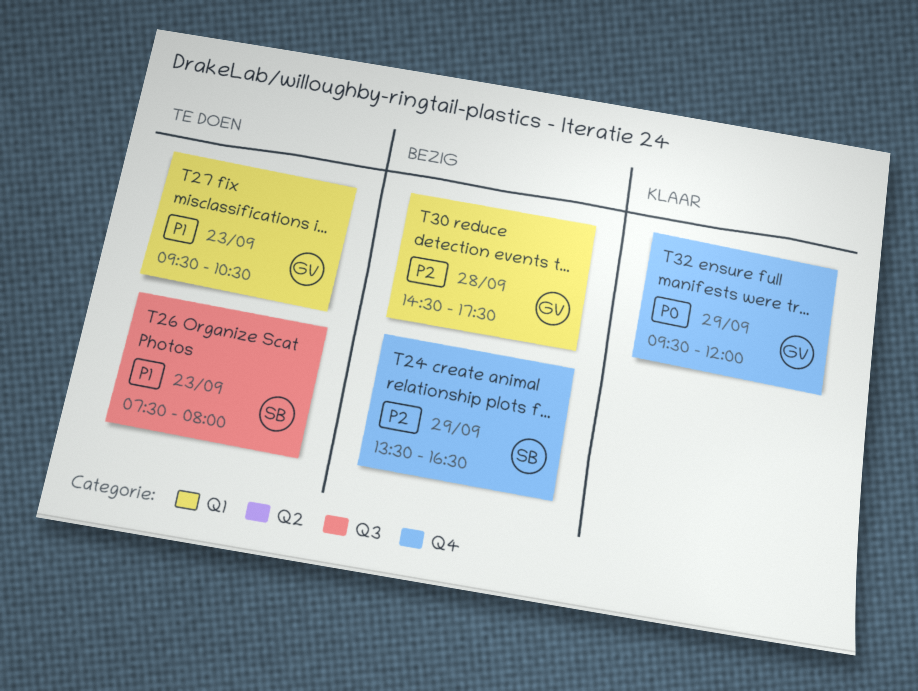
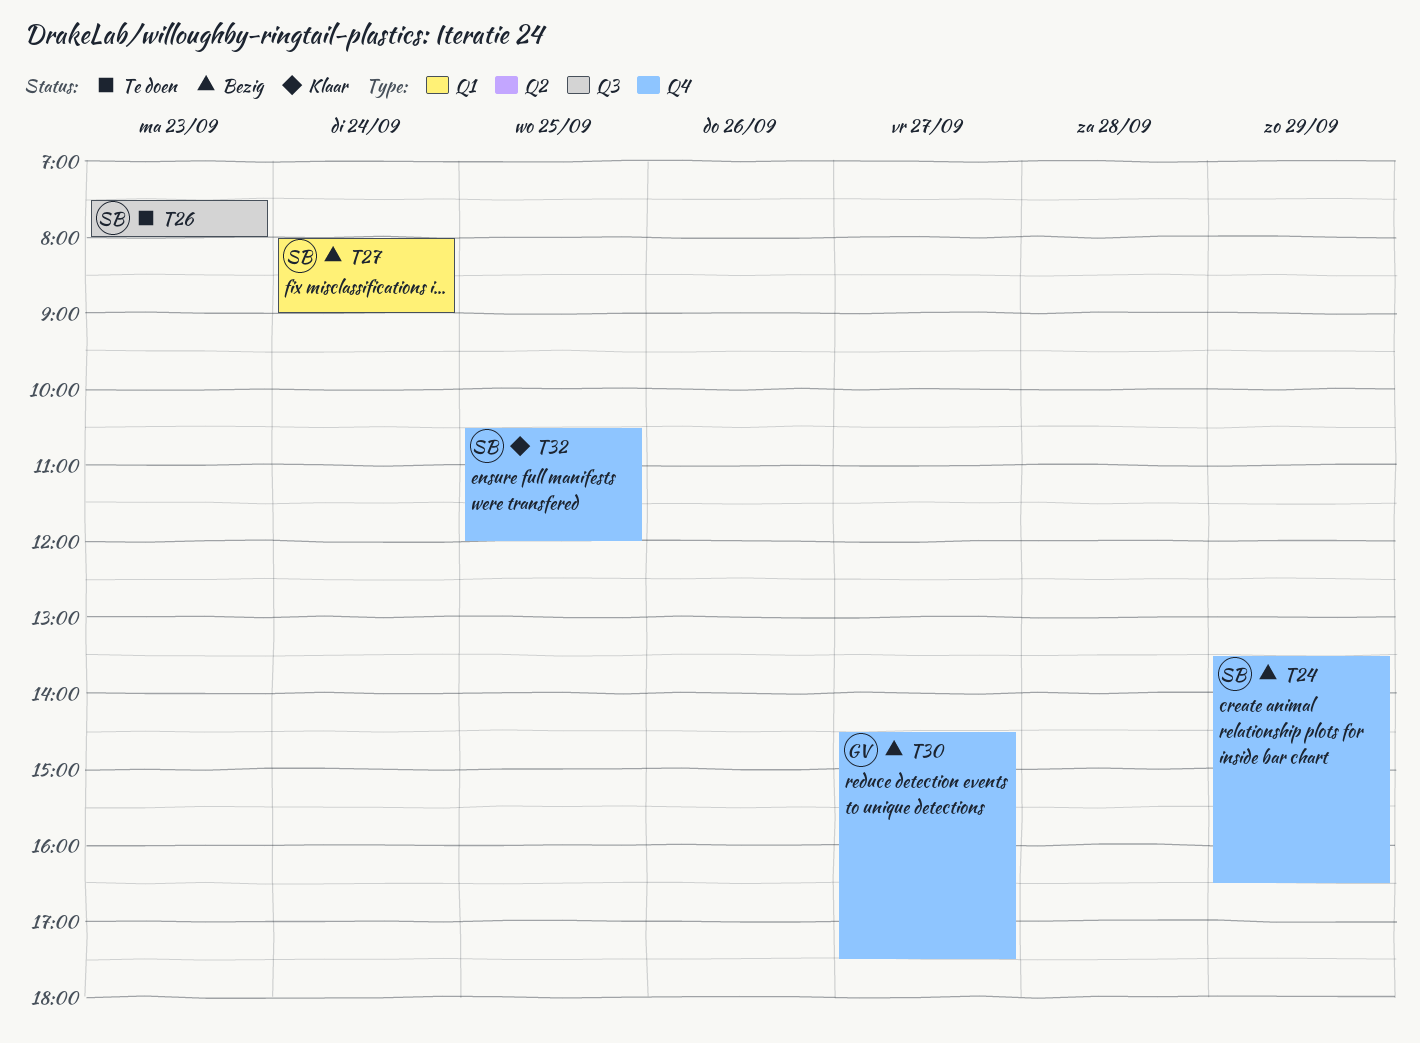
T27, status: Te doen -> Bezig
T27, owner: GV -> SB
T27, day: Sep 23 -> Sep 24
T27, begins: 09:30 -> 08:00
T27, ends: 10:30 -> 09:00
T30, label: Q1 -> Q4
T30, day: Sep 28 -> Sep 27
T32, owner: GV -> SB
T32, day: Sep 29 -> Sep 25
T32, begins: 09:30 -> 10:30

